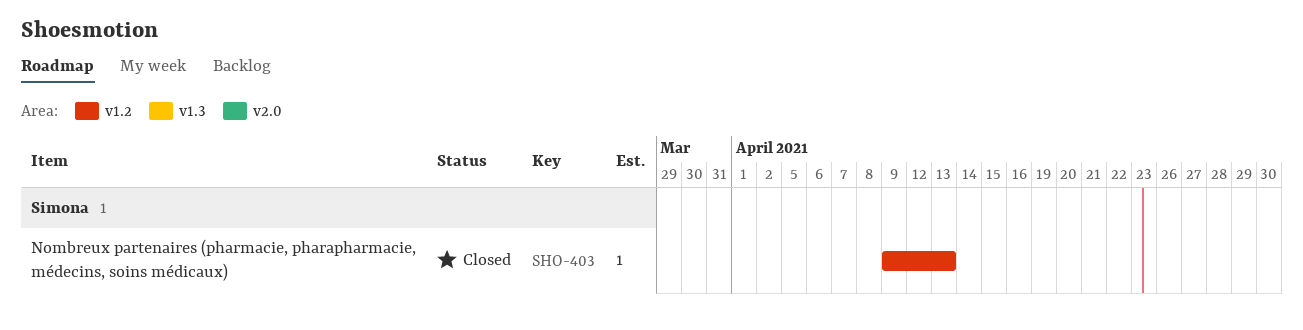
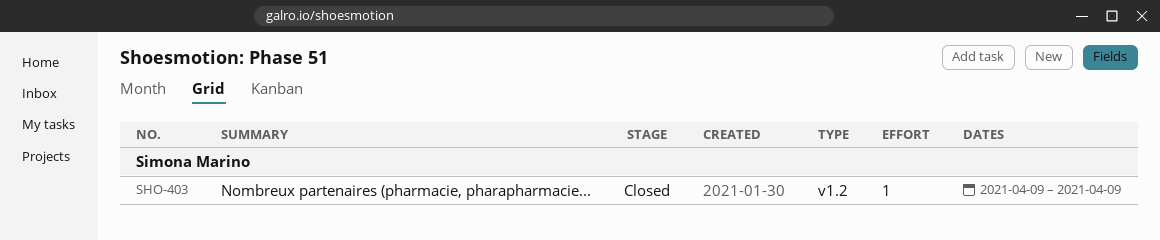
SHO-403, due: Apr 13 -> Apr 9

